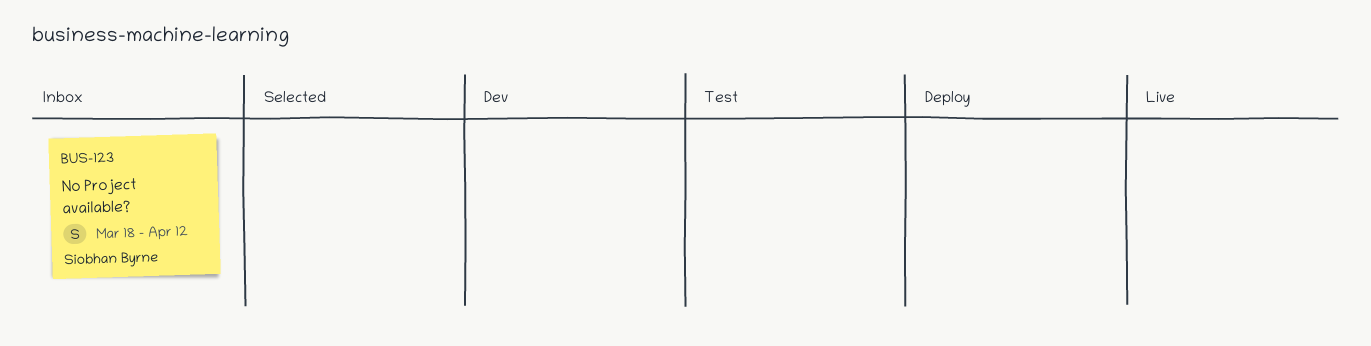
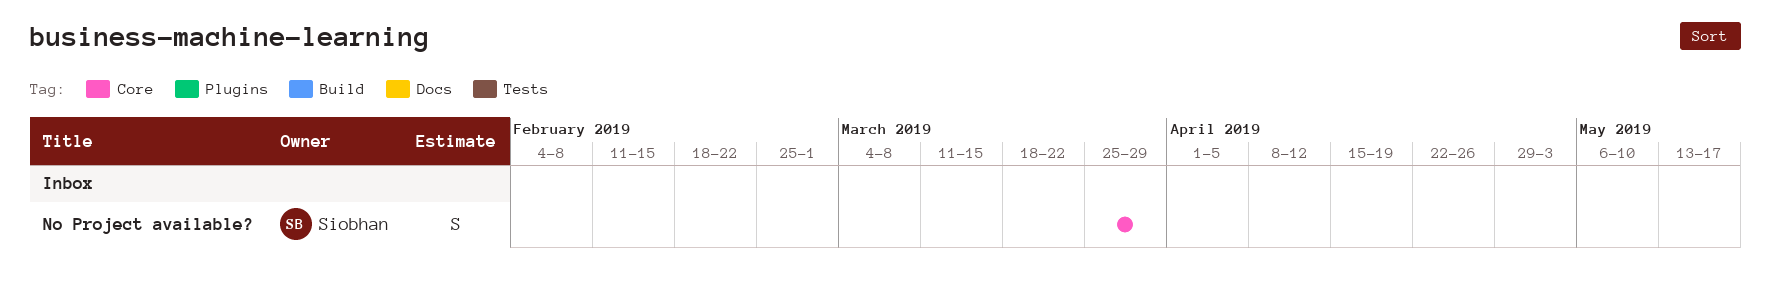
No Project available?, start: Mar 18 -> Mar 25
No Project available?, due: Apr 12 -> Mar 29

